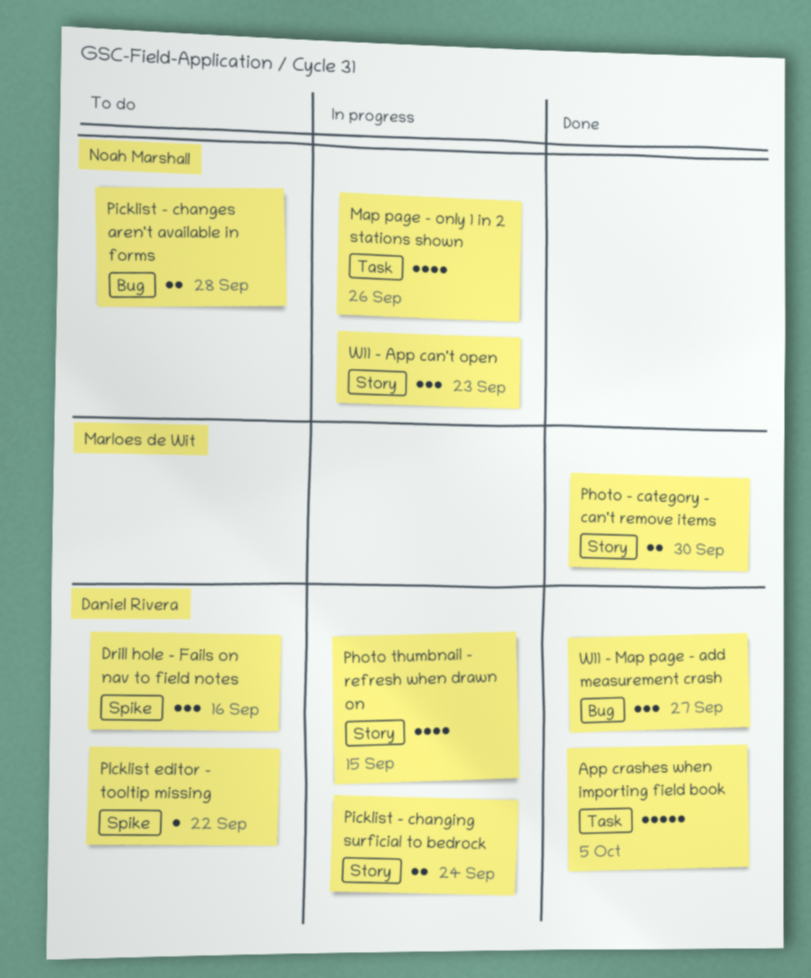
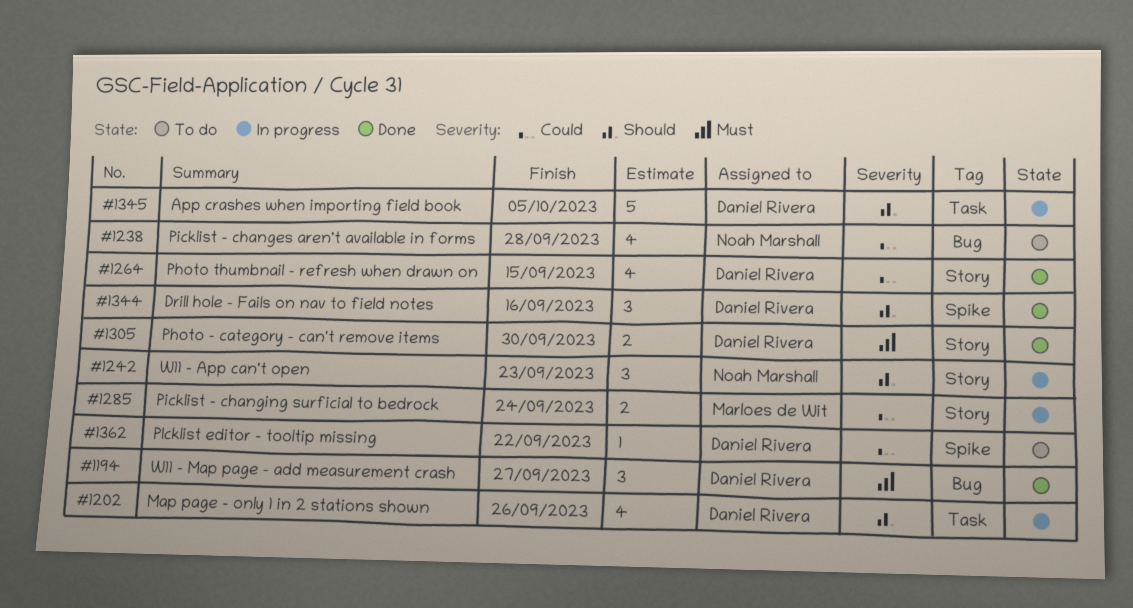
App crashes when importing field book, status: Done -> In progress
Drill hole - Fails on nav to field notes, status: To do -> Done
Map page - only 1 in 2 stations shown, owner: Noah Marshall -> Daniel Rivera
Photo - category - can't remove items, owner: Marloes de Wit -> Daniel Rivera
Photo thumbnail - refresh when drawn on, status: In progress -> Done
Picklist - changes aren't available in forms, estimate: 2 -> 4
Picklist - changing surficial to bedrock, owner: Daniel Rivera -> Marloes de Wit

